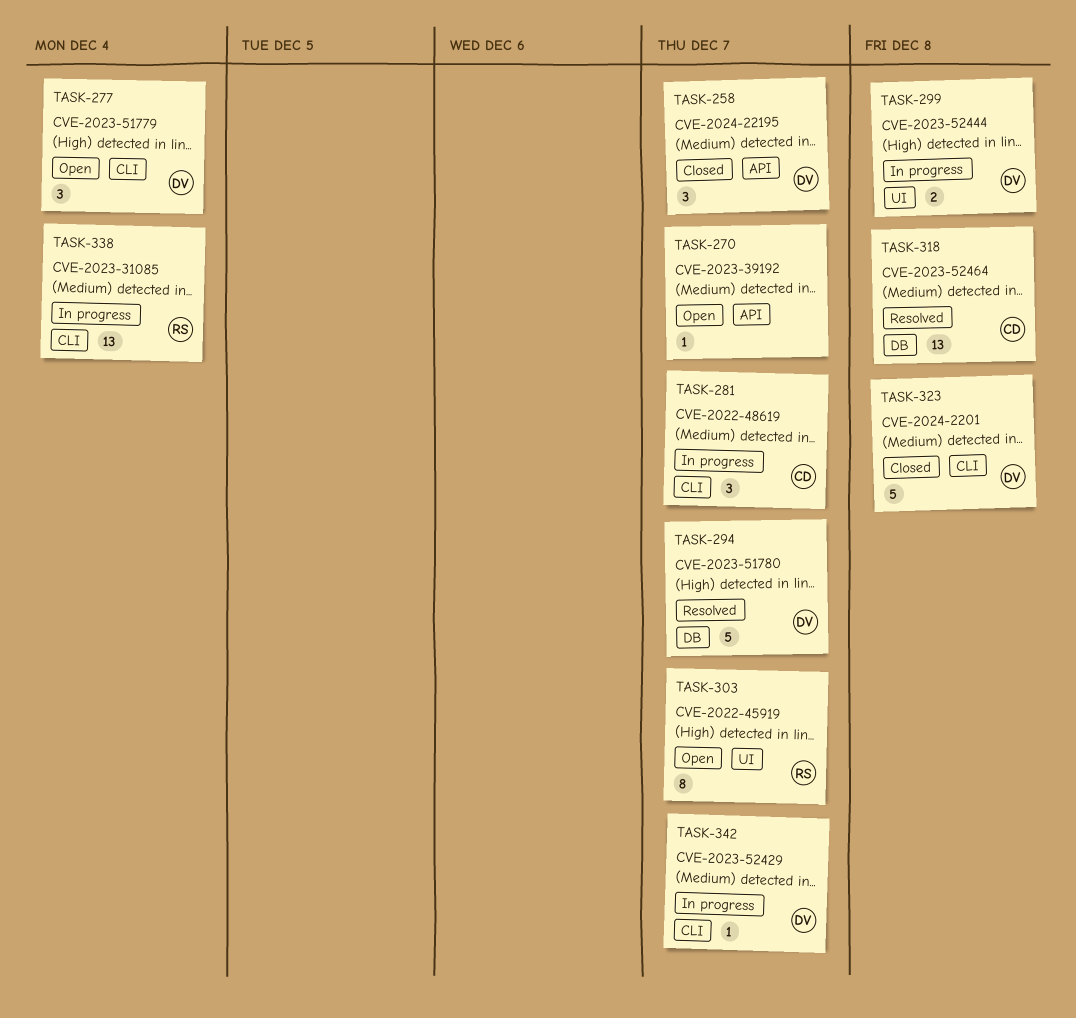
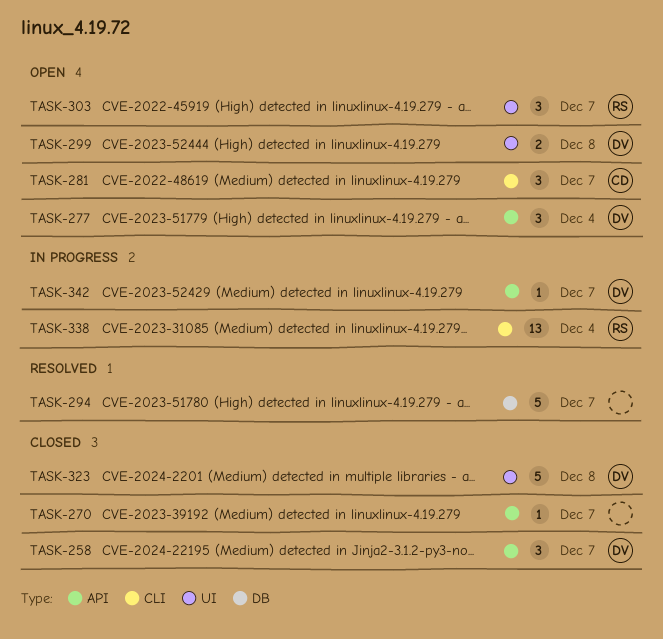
TASK-270, status: Open -> Closed
TASK-277, label: CLI -> API
TASK-281, status: In progress -> Open
TASK-294, owner: DV -> none
TASK-299, status: In progress -> Open
TASK-303, estimate: 8 -> 3
TASK-318: present -> none
TASK-323, label: CLI -> UI
TASK-342, label: CLI -> API

